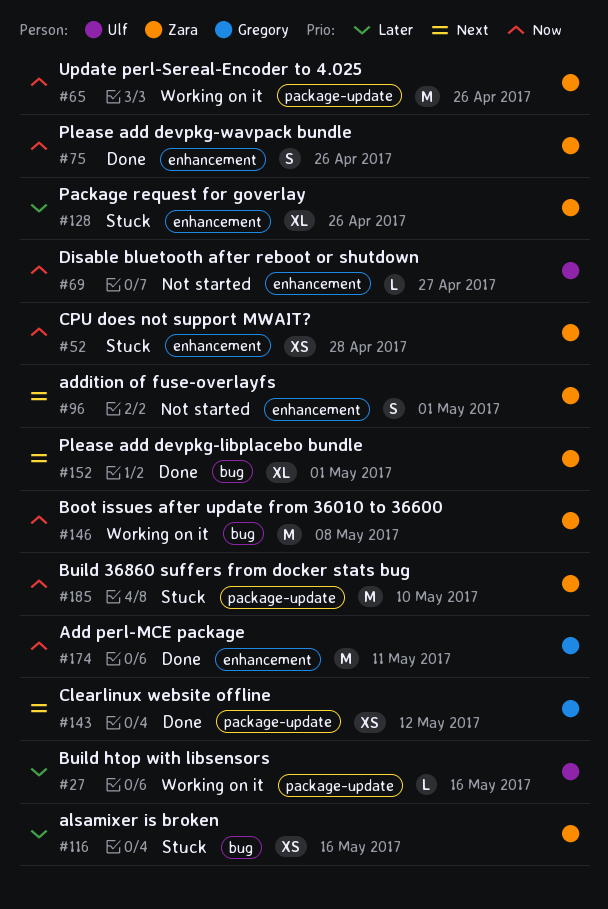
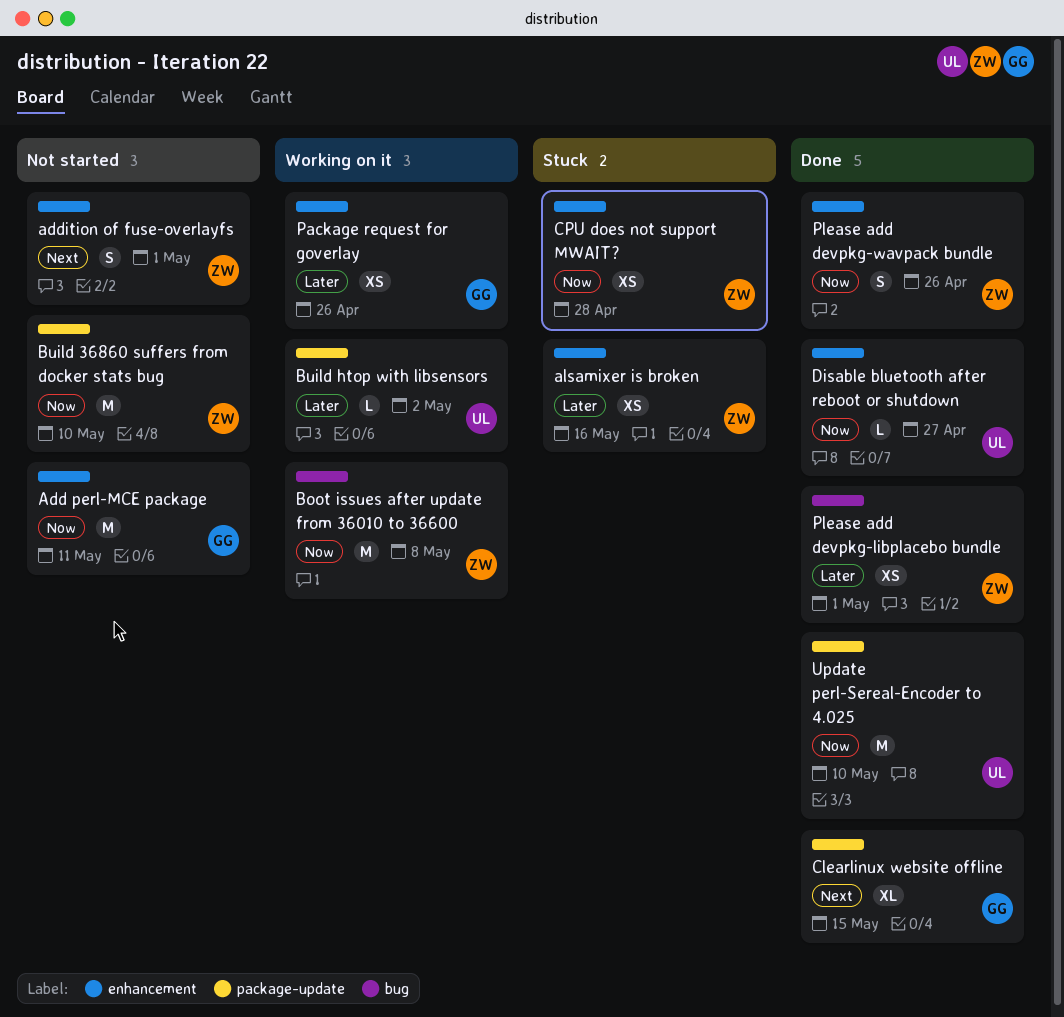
Add perl-MCE package, status: Done -> Not started
alsamixer is broken, label: bug -> enhancement
Build 36860 suffers from docker stats bug, status: Stuck -> Not started
Build htop with libsensors, due: May 16 -> May 2
Clearlinux website offline, estimate: XS -> XL
Clearlinux website offline, due: May 12 -> May 15
Disable bluetooth after reboot or shutdown, status: Not started -> Done
Package request for goverlay, status: Stuck -> Working on it
Package request for goverlay, owner: Zara -> Gregory
Package request for goverlay, estimate: XL -> XS
Please add devpkg-libplacebo bundle, priority: Next -> Later
Please add devpkg-libplacebo bundle, estimate: XL -> XS
Update perl-Sereal-Encoder to 4.025, status: Working on it -> Done
Update perl-Sereal-Encoder to 4.025, owner: Zara -> Ulf
Update perl-Sereal-Encoder to 4.025, due: Apr 26 -> May 10

